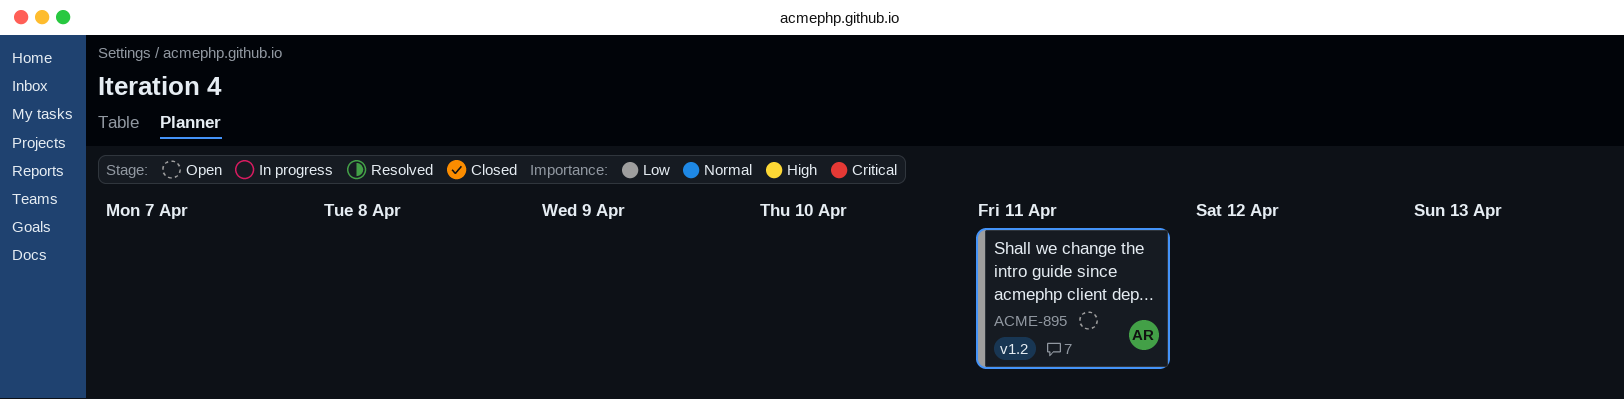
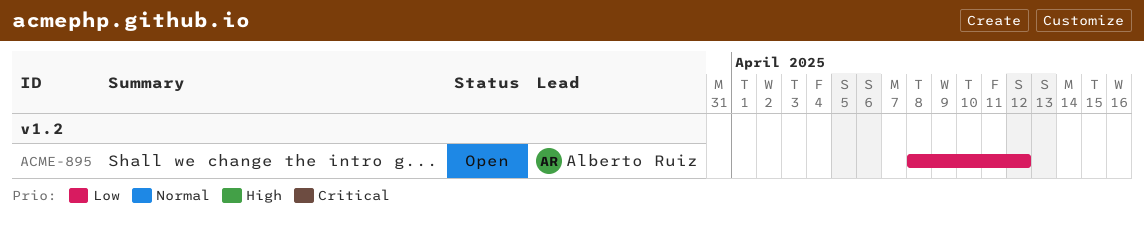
ACME-895, due: Apr 11 -> Apr 12

